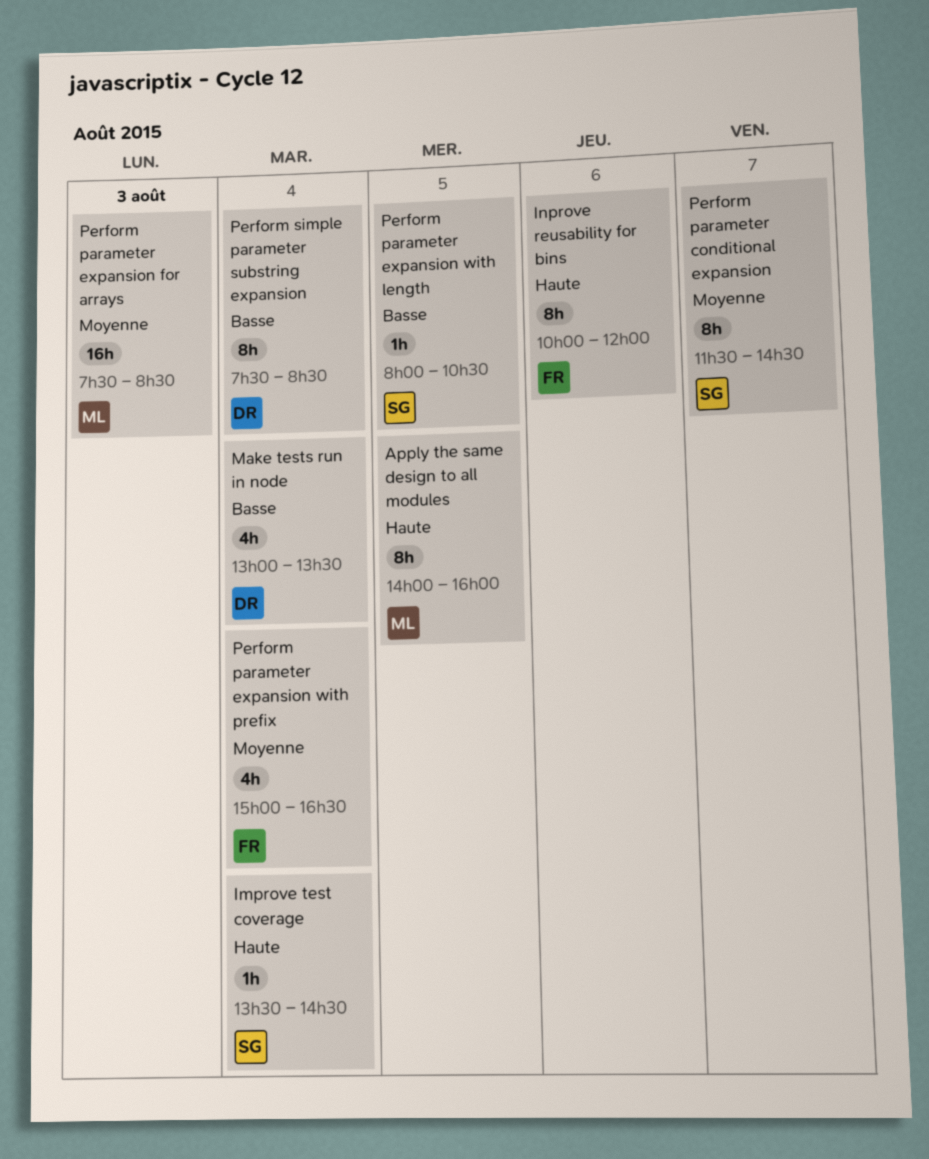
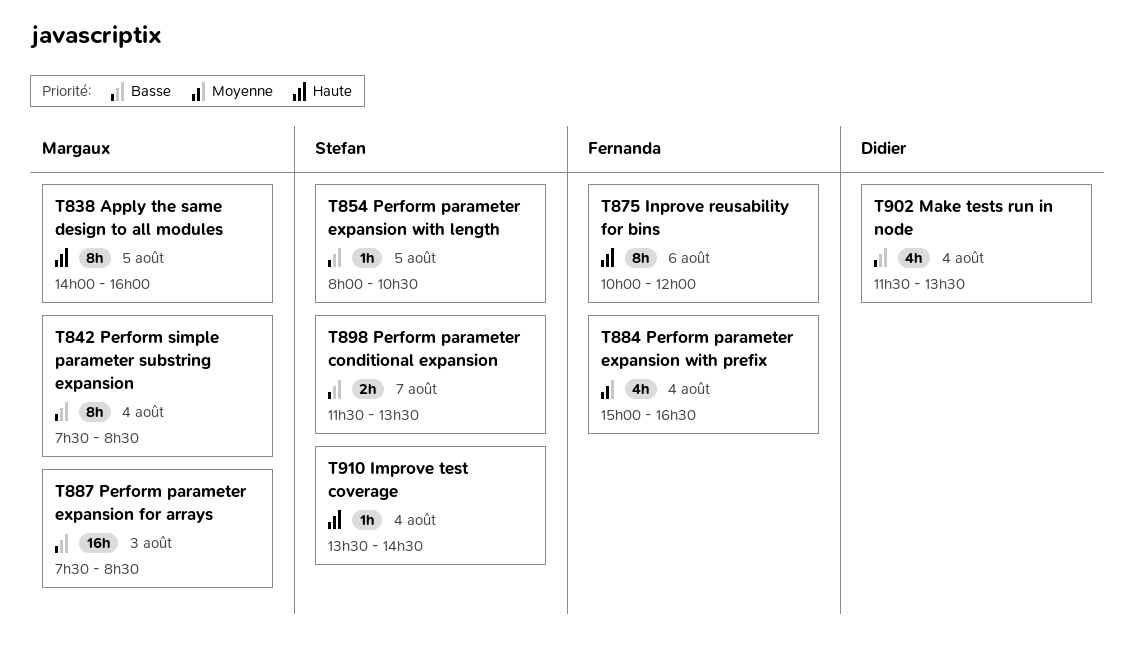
Make tests run in node, begins: 13:00 -> 11:30
Perform parameter conditional expansion, priority: Moyenne -> Basse
Perform parameter conditional expansion, estimate: 8h -> 2h
Perform parameter conditional expansion, ends: 14:30 -> 13:30
Perform parameter expansion for arrays, priority: Moyenne -> Basse
Perform simple parameter substring expansion, owner: Didier -> Margaux

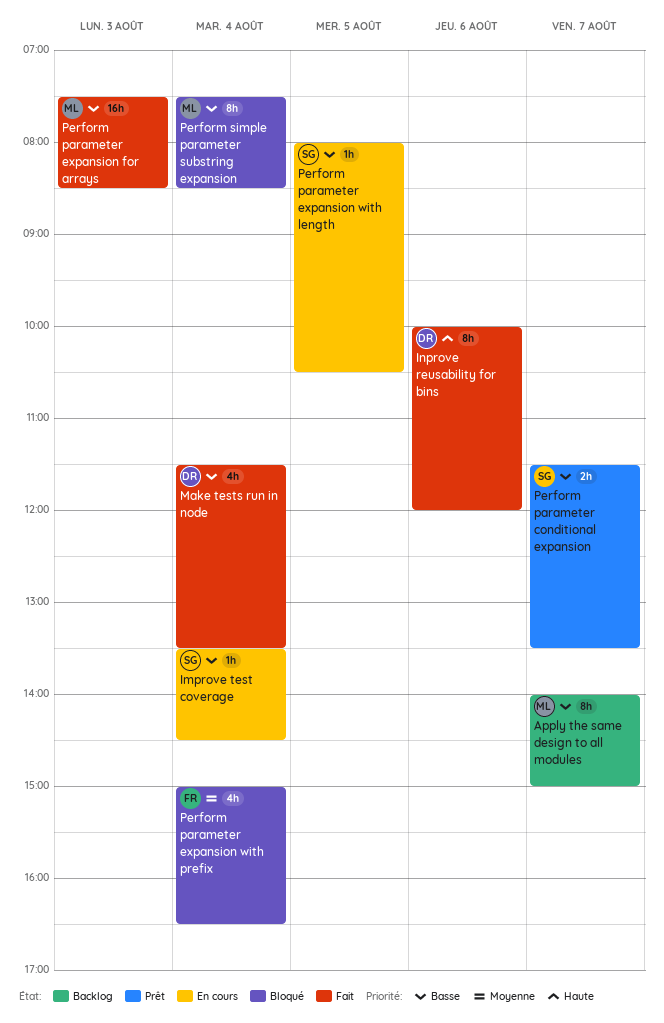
Apply the same design to all modules, priority: Haute -> Basse
Apply the same design to all modules, day: Aug 5 -> Aug 7
Apply the same design to all modules, ends: 16:00 -> 15:00
Improve test coverage, priority: Haute -> Basse
Inprove reusability for bins, owner: Fernanda -> Didier

